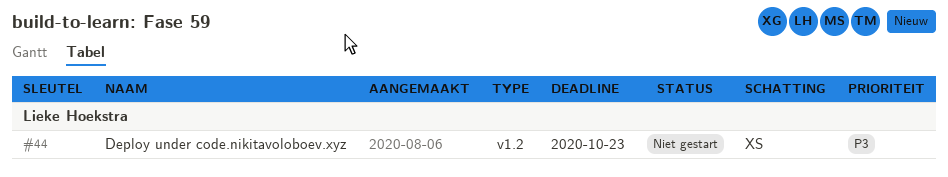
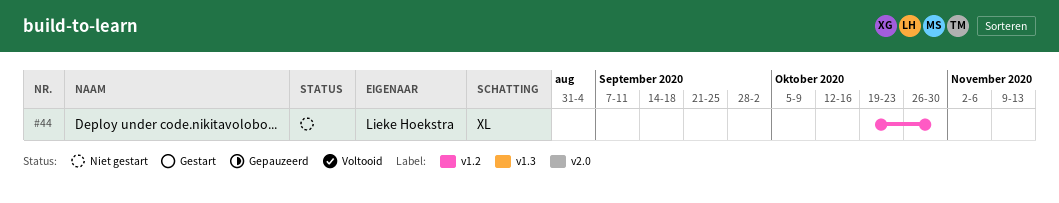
#44, estimate: XS -> XL
#44, due: Oct 23 -> Oct 30

